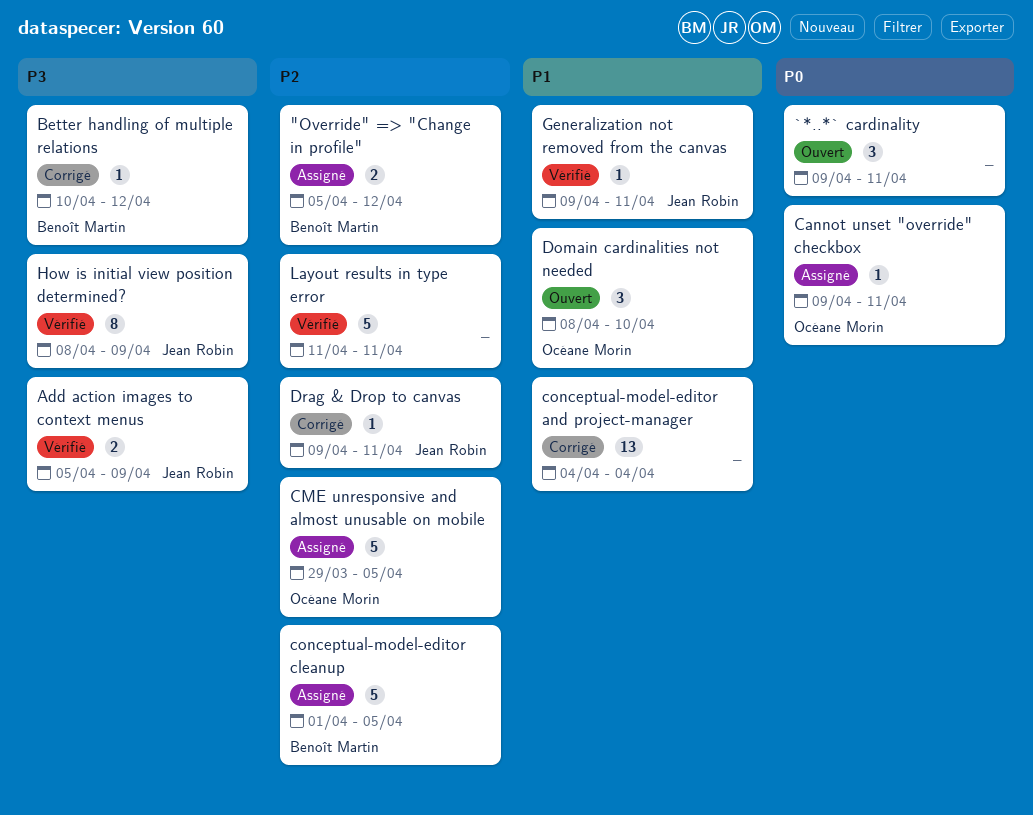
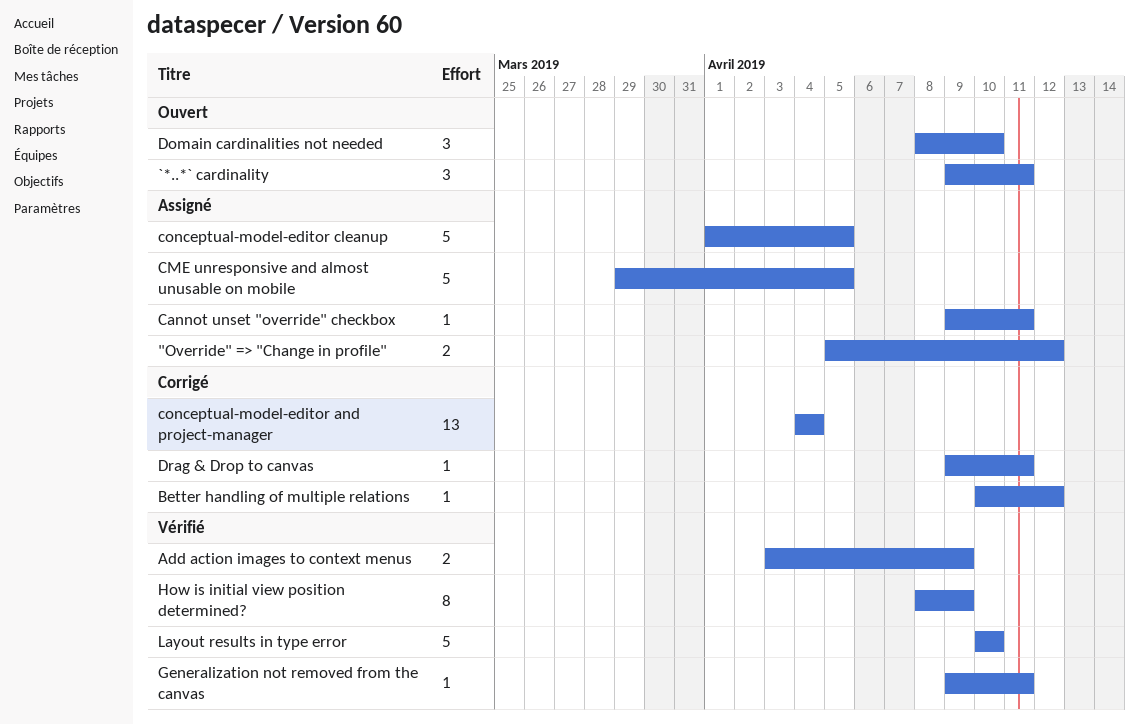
Add action images to context menus, start: Apr 5 -> Apr 3
Layout results in type error, start: Apr 11 -> Apr 10
Layout results in type error, due: Apr 11 -> Apr 10

